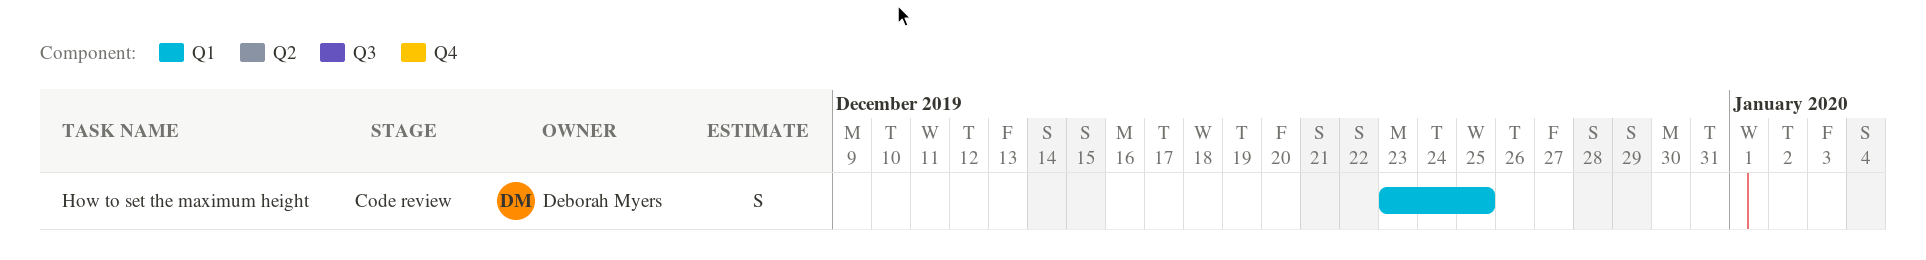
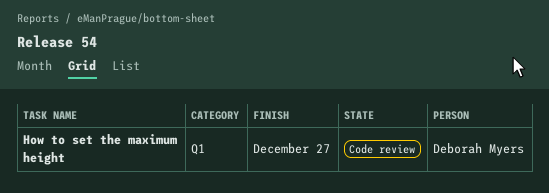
How to set the maximum height, due: Dec 25 -> Dec 27

